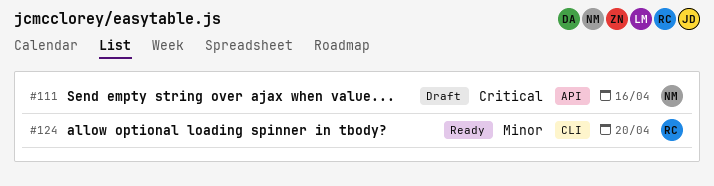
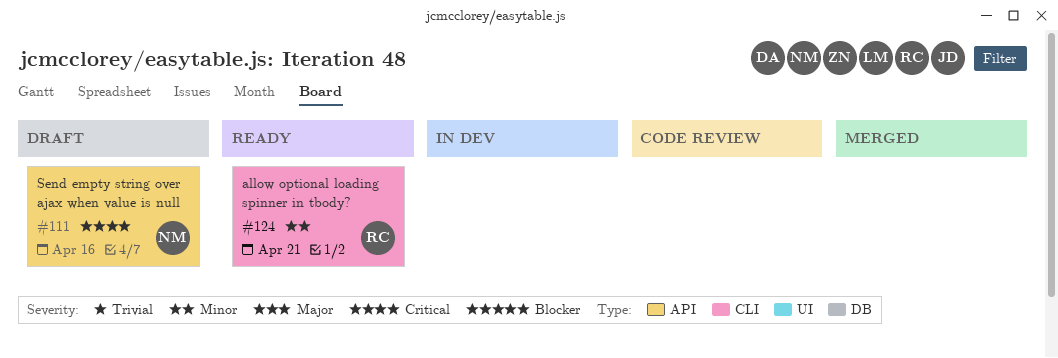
#124, due: Apr 20 -> Apr 21

